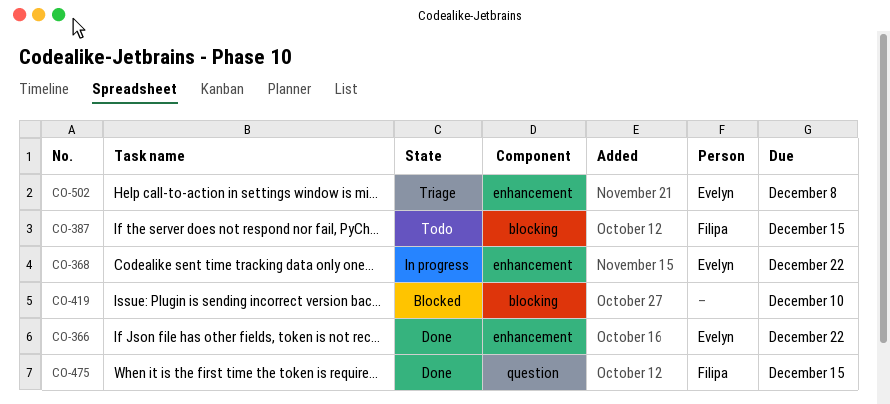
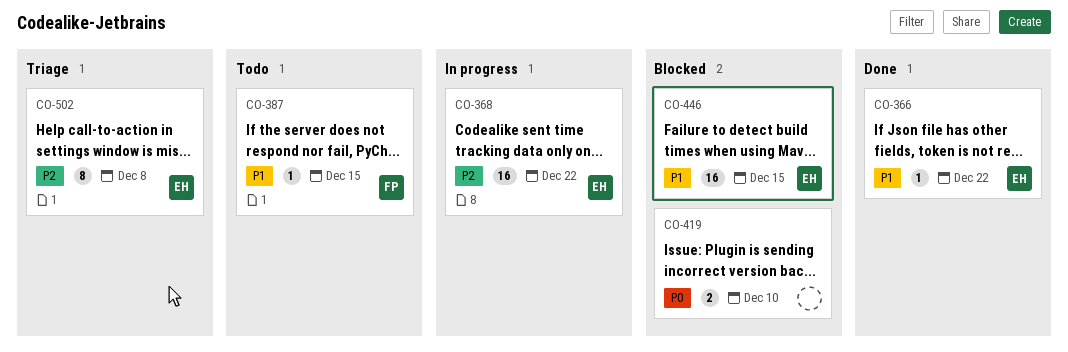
CO-446: none -> present
CO-475: present -> none

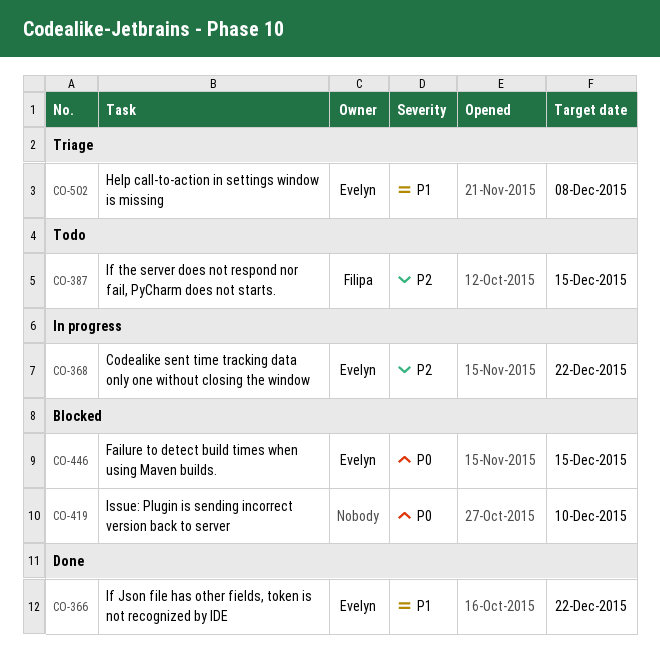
CO-387, priority: P1 -> P2
CO-446, priority: P1 -> P0
CO-502, priority: P2 -> P1

